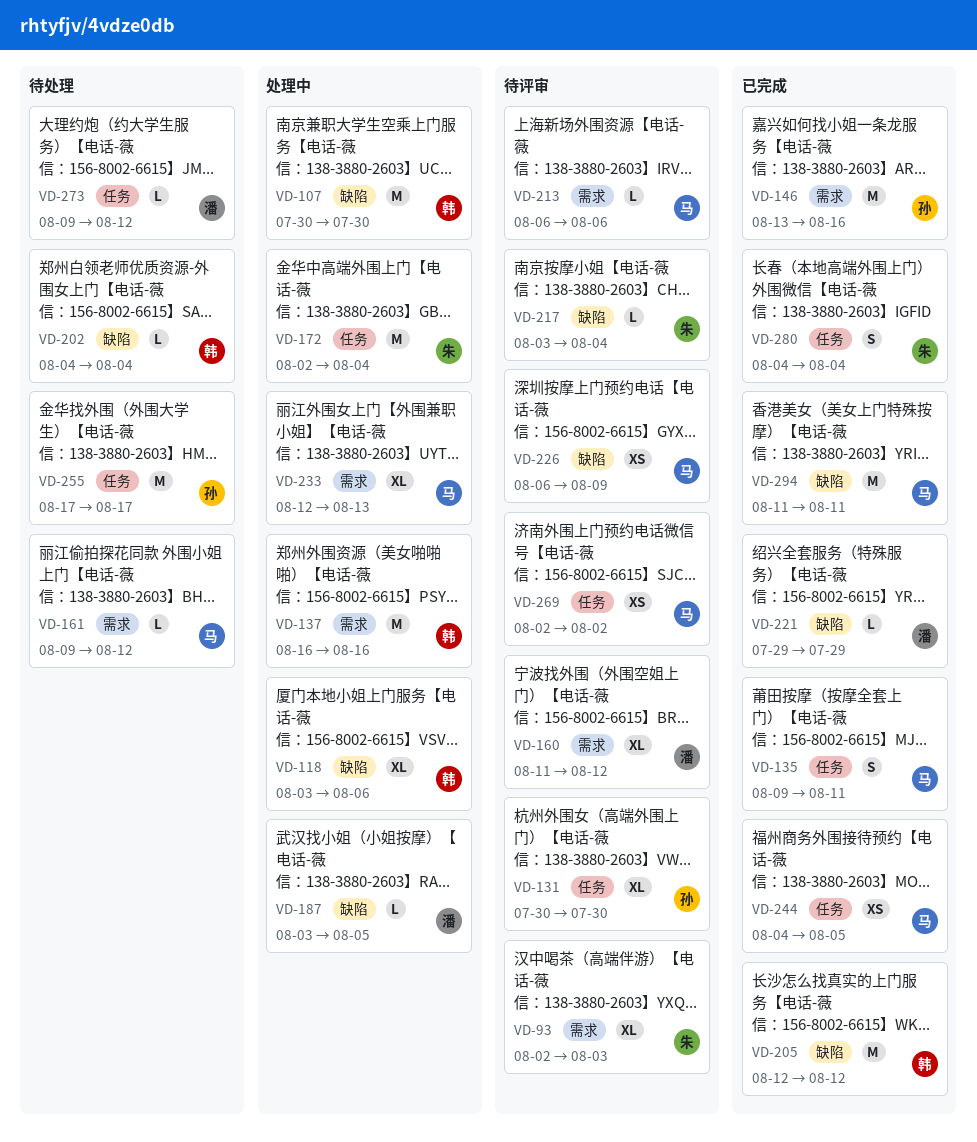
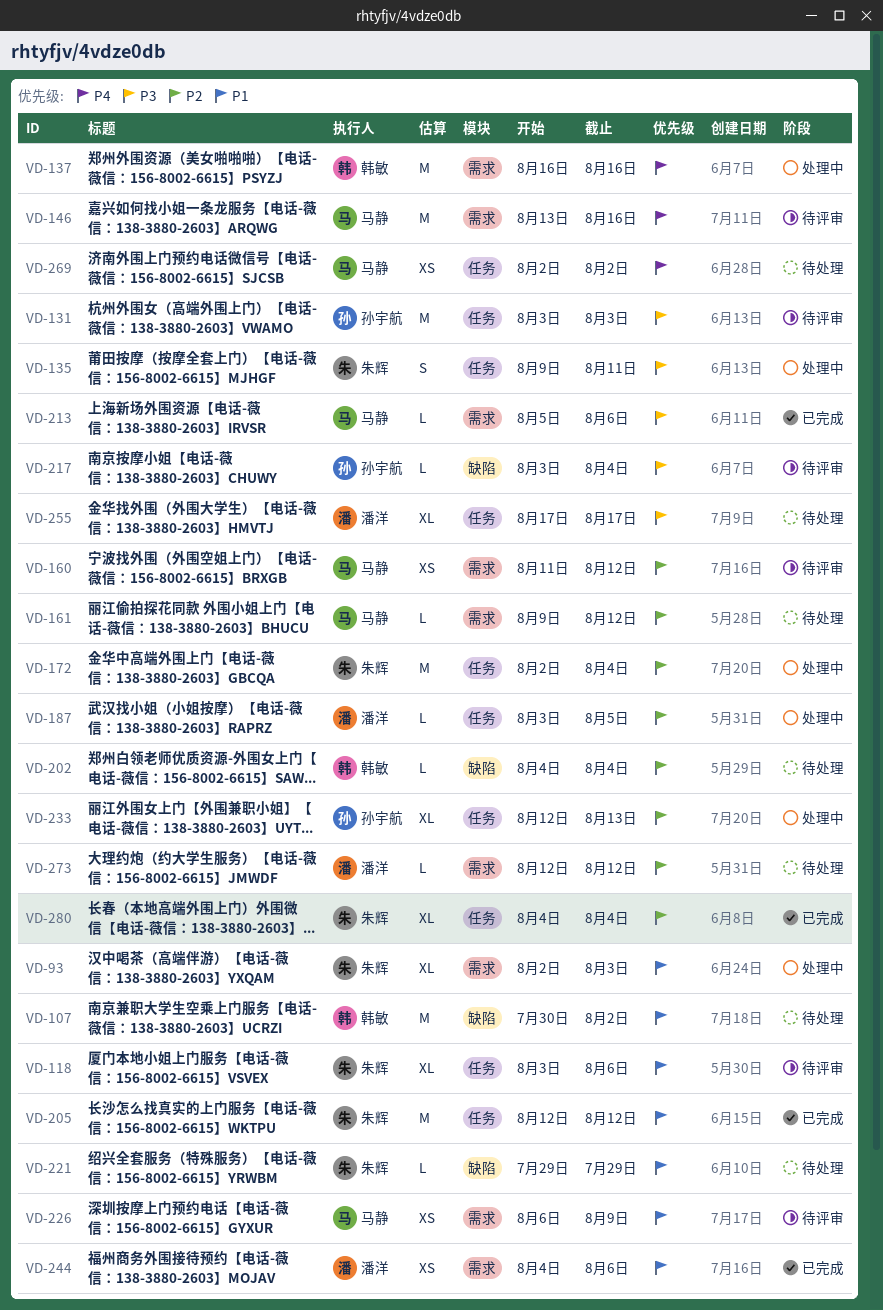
VD-93, status: 待评审 -> 处理中
VD-107, status: 处理中 -> 待处理
VD-107, due: Jul 30 -> Aug 2
VD-118, status: 处理中 -> 待评审
VD-118, owner: 韩敏 -> 朱辉
VD-118, label: 缺陷 -> 任务
VD-131, estimate: XL -> M
VD-131, start: Jul 30 -> Aug 3
VD-131, due: Jul 30 -> Aug 3
VD-135, status: 已完成 -> 处理中
VD-135, owner: 马静 -> 朱辉
VD-146, status: 已完成 -> 待评审
VD-146, owner: 孙宇航 -> 马静
VD-160, owner: 潘洋 -> 马静
VD-160, estimate: XL -> XS
VD-187, label: 缺陷 -> 任务
VD-205, owner: 韩敏 -> 朱辉
VD-205, label: 缺陷 -> 任务
VD-213, status: 待评审 -> 已完成
VD-213, start: Aug 6 -> Aug 5
VD-217, owner: 朱辉 -> 孙宇航
VD-221, status: 已完成 -> 待处理
VD-221, owner: 潘洋 -> 朱辉
VD-226, label: 缺陷 -> 需求
VD-233, owner: 马静 -> 孙宇航
VD-233, label: 需求 -> 任务
VD-244, owner: 马静 -> 潘洋
VD-244, label: 任务 -> 需求
VD-244, due: Aug 5 -> Aug 6
VD-255, owner: 孙宇航 -> 潘洋
VD-255, estimate: M -> XL
VD-269, status: 待评审 -> 待处理
VD-273, label: 任务 -> 需求
VD-273, start: Aug 9 -> Aug 12
VD-280, estimate: S -> XL
VD-294: present -> none

